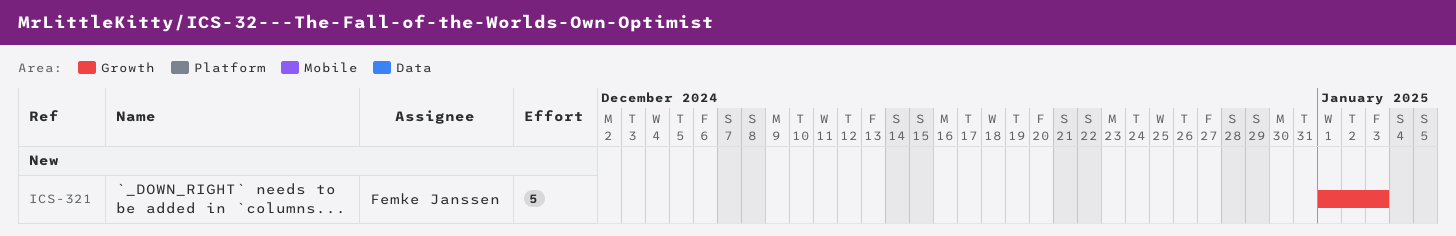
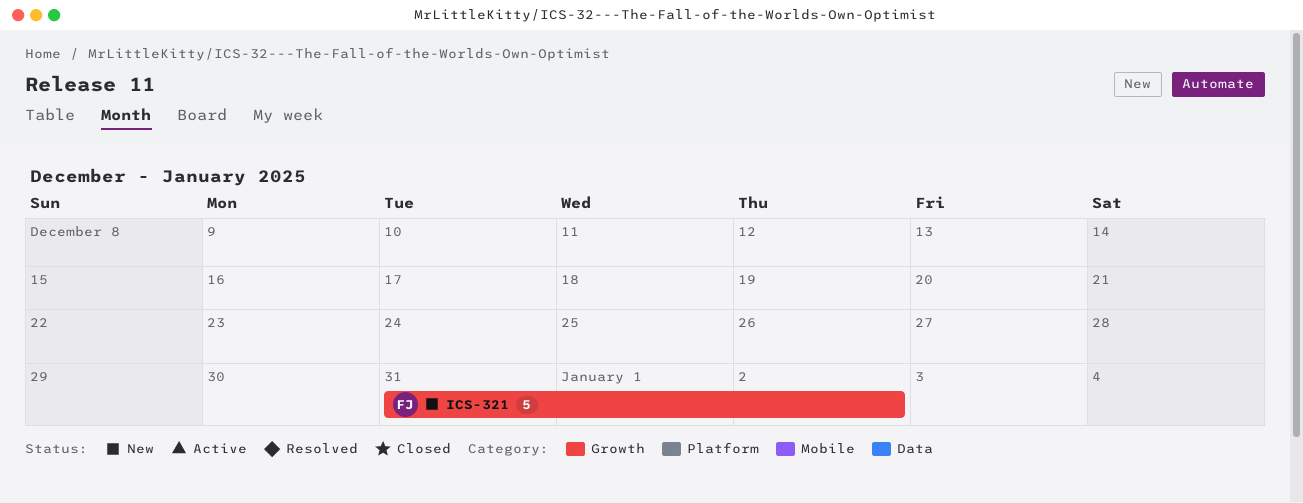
ICS-321, start: Jan 1 -> Dec 31
ICS-321, due: Jan 3 -> Jan 2

